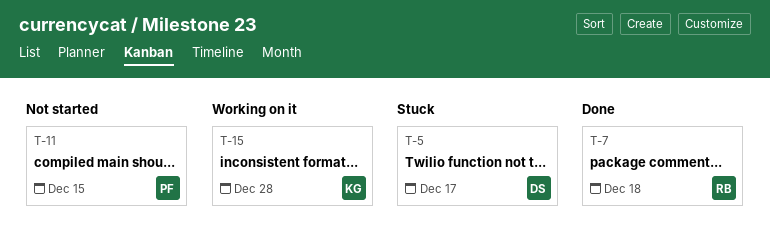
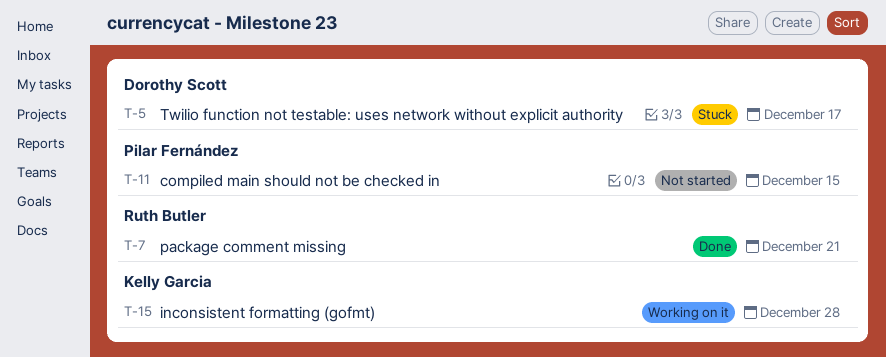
T-7, due: Dec 18 -> Dec 21

